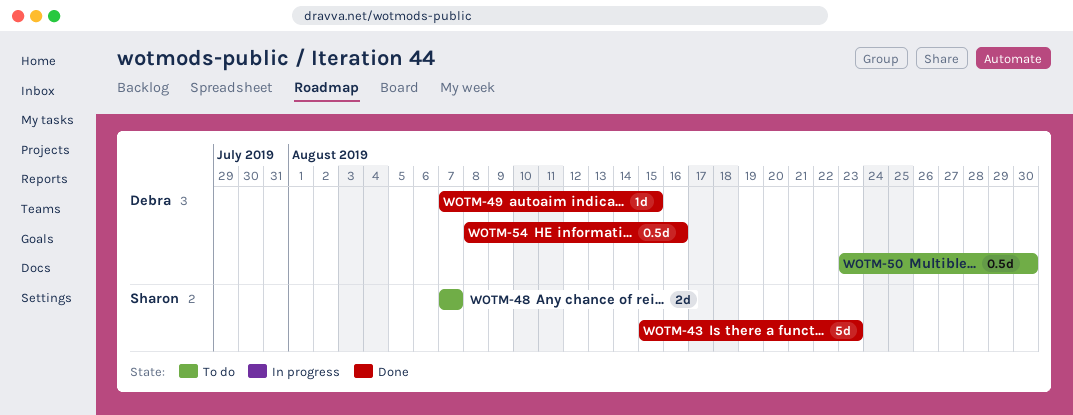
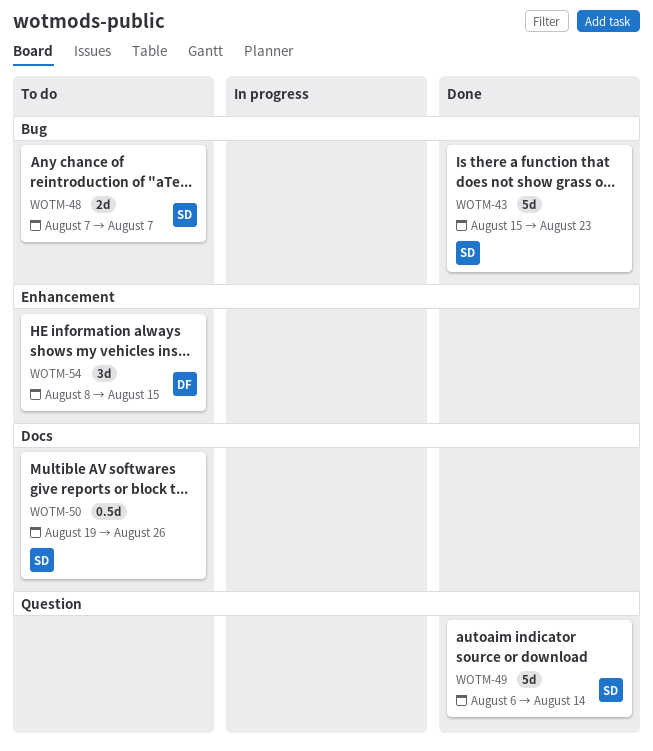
WOTM-49, owner: Debra -> Sharon
WOTM-49, estimate: 1d -> 5d
WOTM-49, start: Aug 7 -> Aug 6
WOTM-49, due: Aug 15 -> Aug 14
WOTM-50, owner: Debra -> Sharon
WOTM-50, start: Aug 23 -> Aug 19
WOTM-50, due: Aug 30 -> Aug 26
WOTM-54, status: Done -> To do
WOTM-54, estimate: 0.5d -> 3d
WOTM-54, due: Aug 16 -> Aug 15

